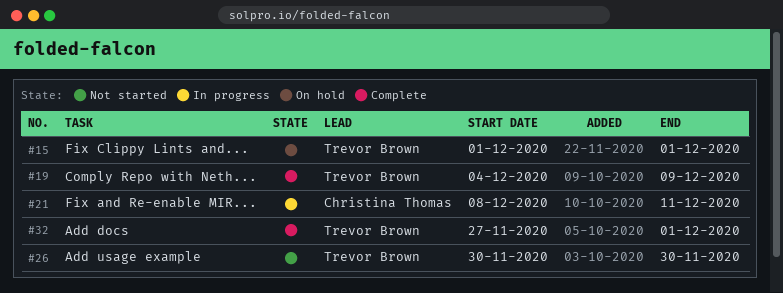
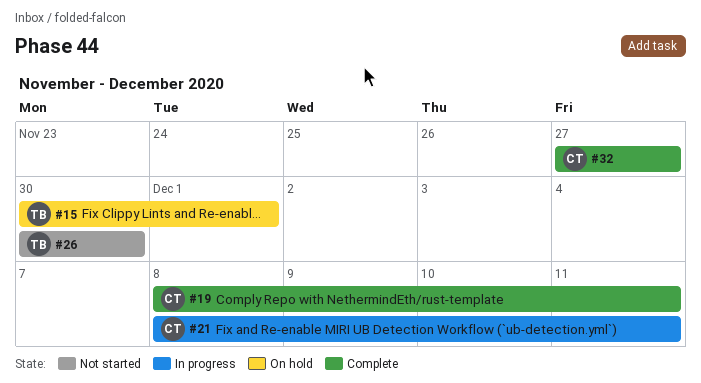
#15, start: Dec 1 -> Nov 30
#19, owner: Trevor Brown -> Christina Thomas
#19, start: Dec 4 -> Dec 8
#19, due: Dec 9 -> Dec 11
#32, owner: Trevor Brown -> Christina Thomas
#32, due: Dec 1 -> Nov 27

